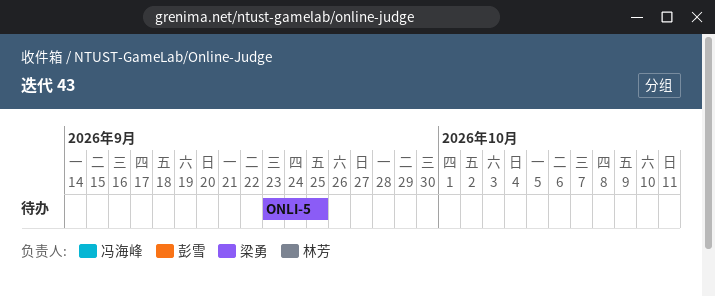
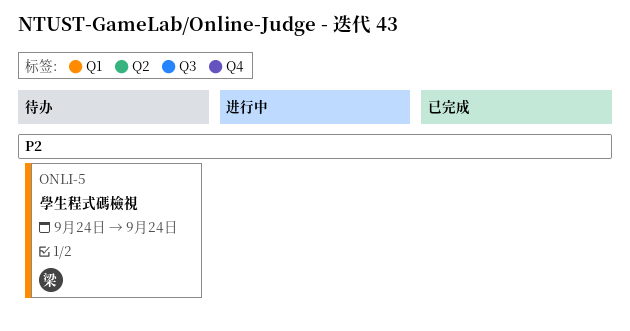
ONLI-5, start: Sep 23 -> Sep 24
ONLI-5, due: Sep 25 -> Sep 24

